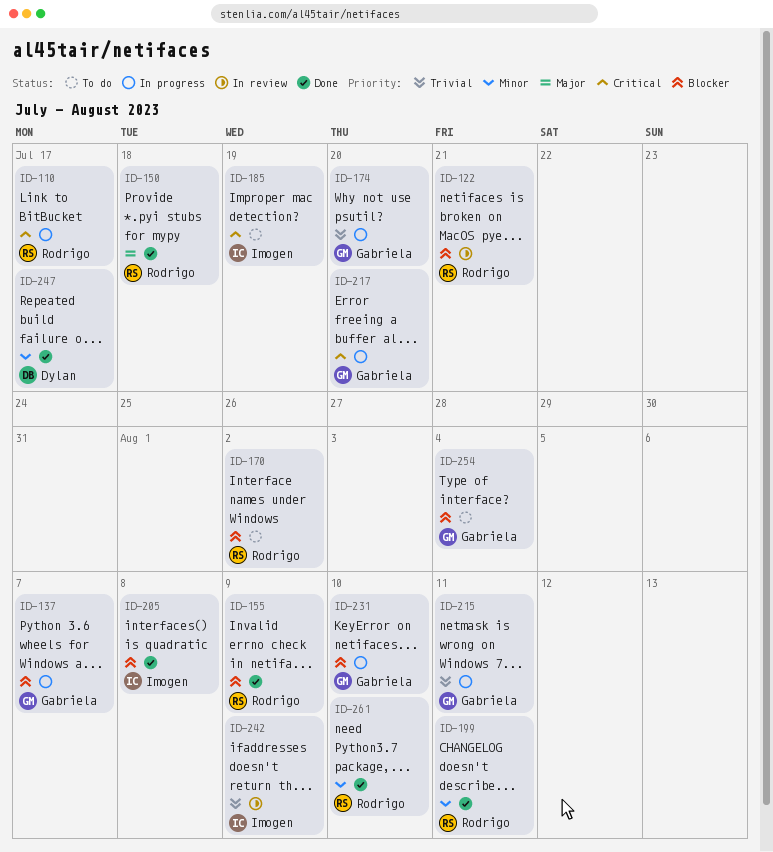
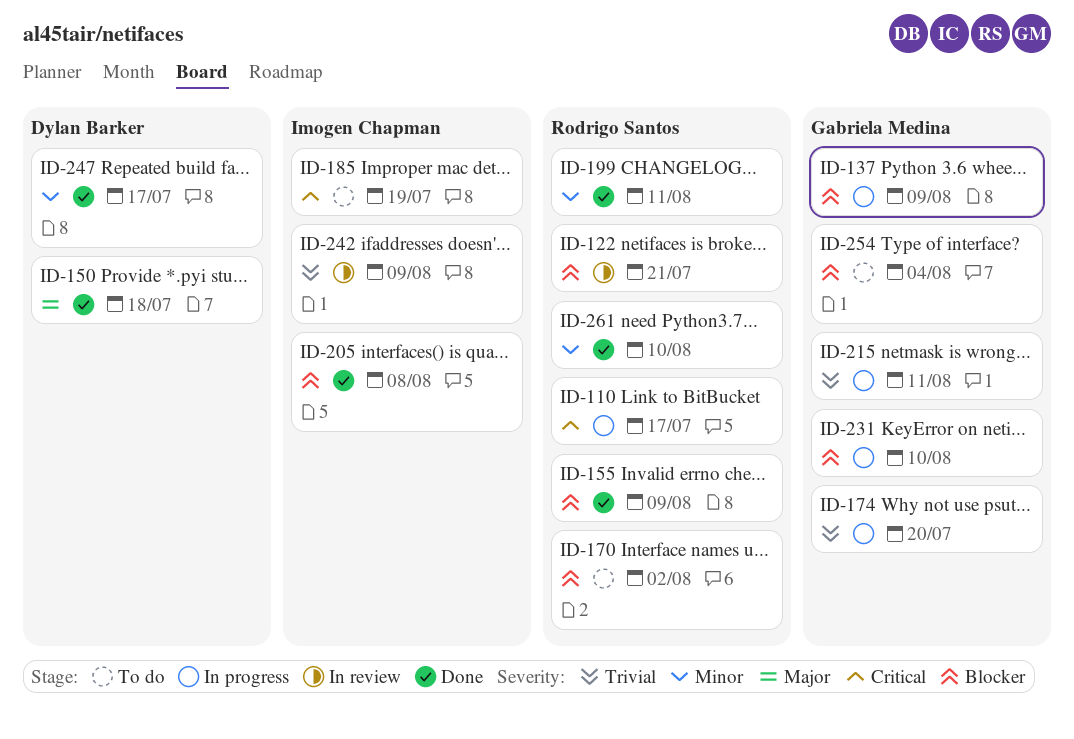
ID-137, due: Aug 7 -> Aug 9
ID-150, owner: Rodrigo Santos -> Dylan Barker
ID-217: present -> none

